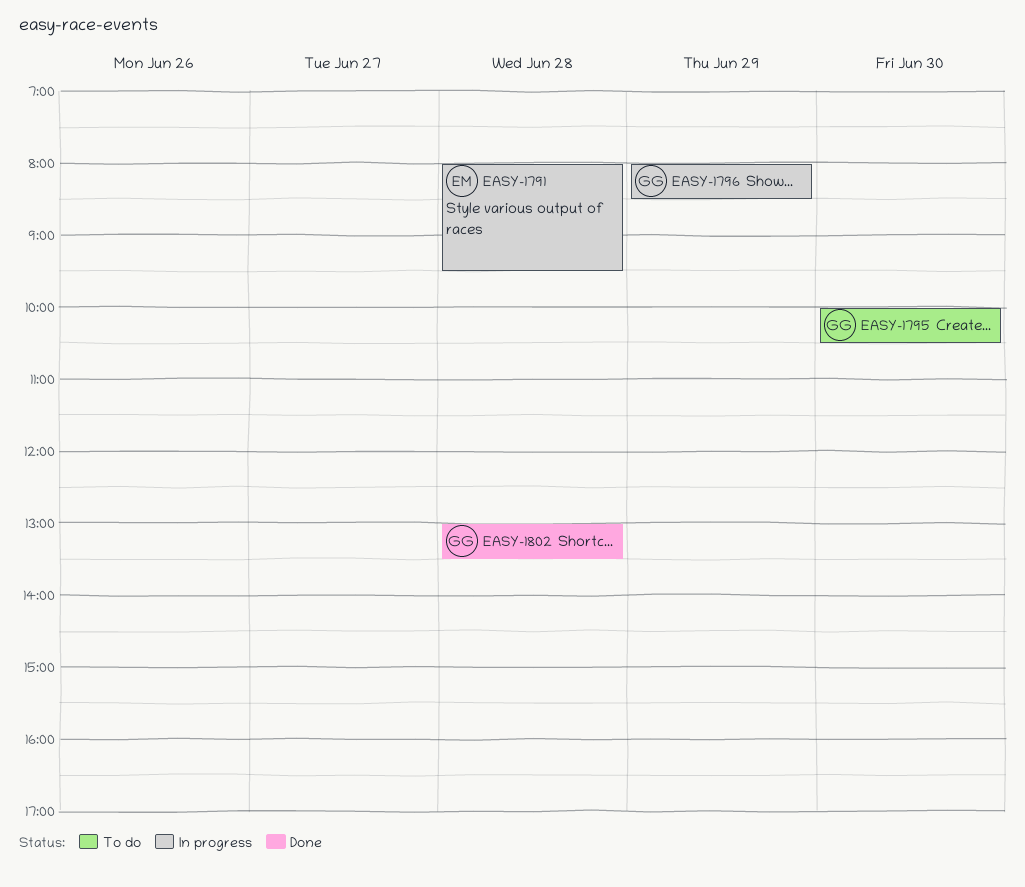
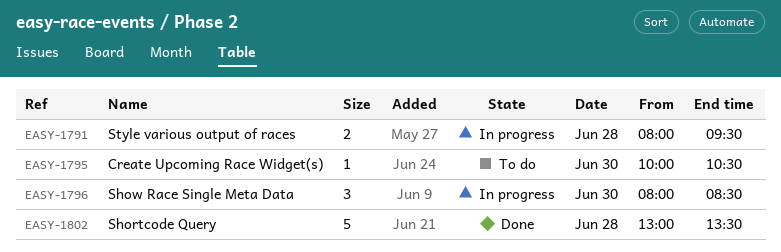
EASY-1796, day: Jun 29 -> Jun 30

